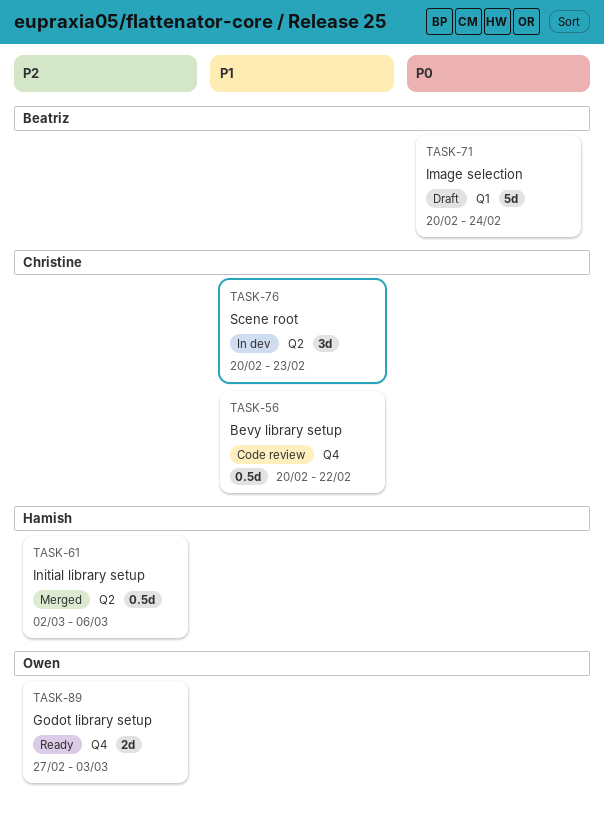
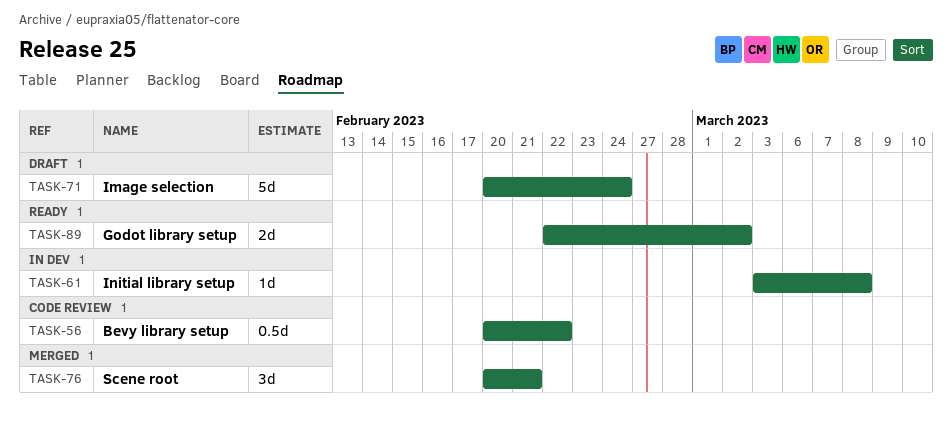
TASK-61, status: Merged -> In dev
TASK-61, estimate: 0.5d -> 1d
TASK-61, start: Mar 2 -> Mar 3
TASK-61, due: Mar 6 -> Mar 8
TASK-76, status: In dev -> Merged
TASK-76, due: Feb 23 -> Feb 21
TASK-89, start: Feb 27 -> Feb 22
TASK-89, due: Mar 3 -> Mar 2

